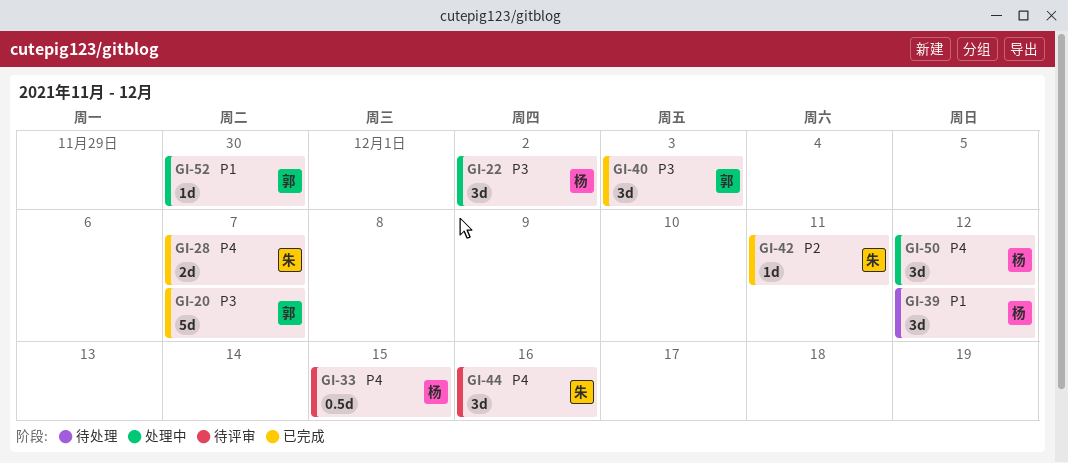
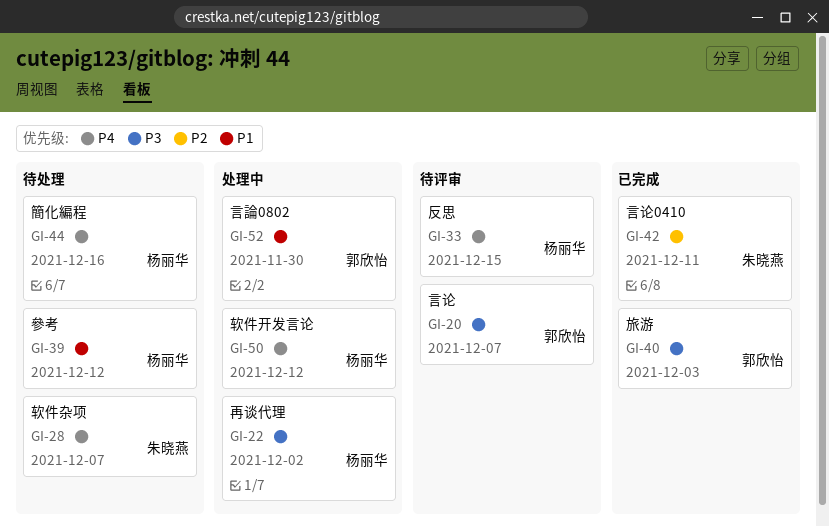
GI-20, status: 已完成 -> 待评审
GI-28, status: 已完成 -> 待处理
GI-44, status: 待评审 -> 待处理
GI-44, owner: 朱晓燕 -> 杨丽华

